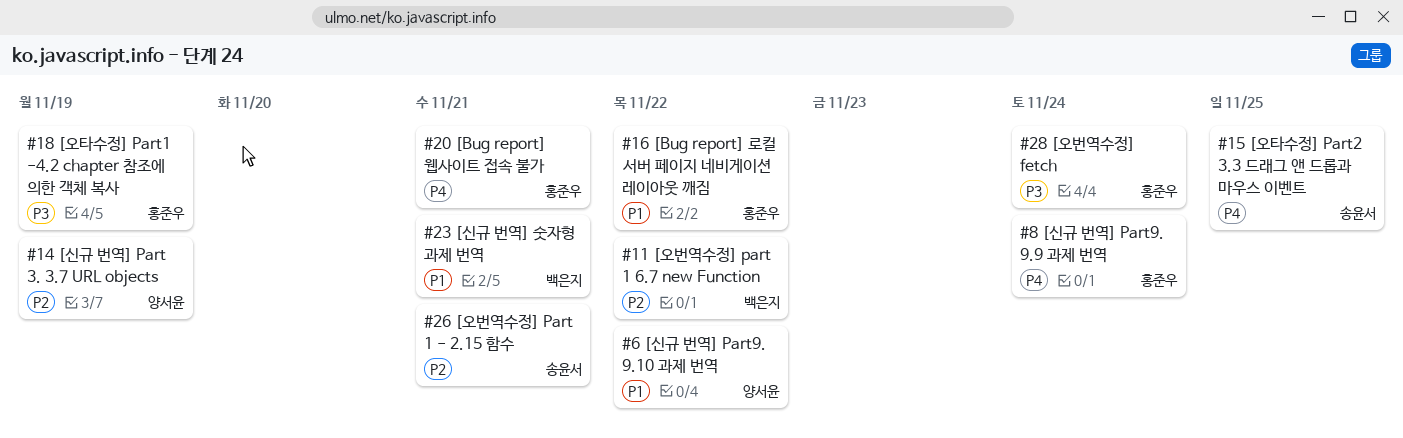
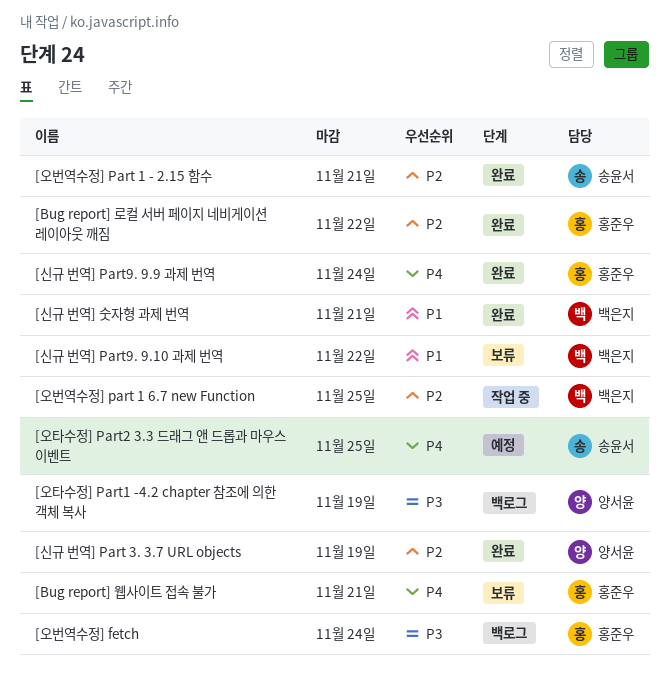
[Bug report] 로컬 서버 페이지 네비게이션 레이아웃 깨짐, priority: P1 -> P2
[신규 번역] Part9. 9.10 과제 번역, owner: 양서윤 -> 백은지
[오번역수정] part 1 6.7 new Function, due: Nov 22 -> Nov 25
[오타수정] Part1 -4.2 chapter 참조에 의한 객체 복사, owner: 홍준우 -> 양서윤

